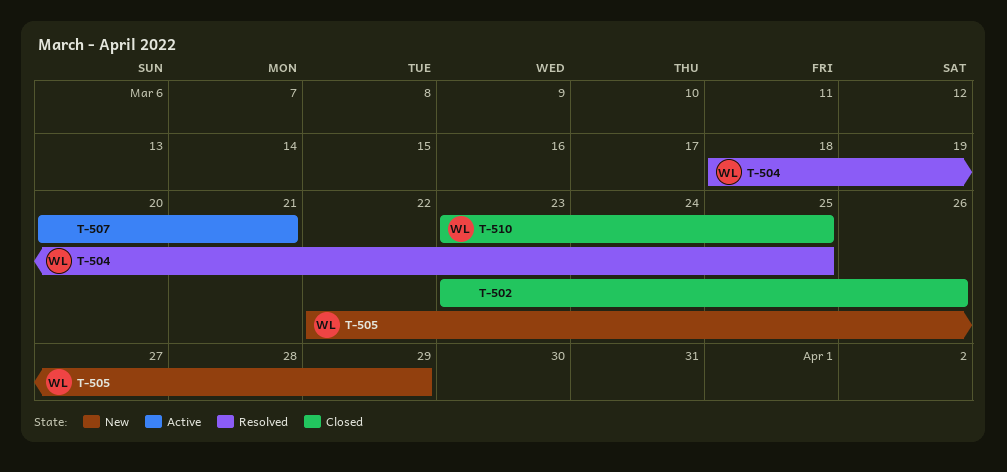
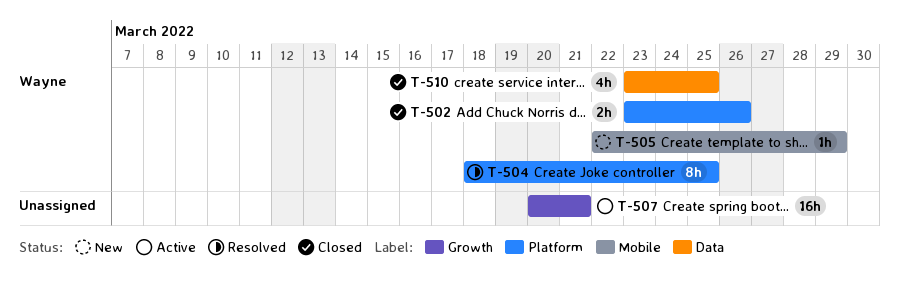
T-502, owner: none -> Wayne

